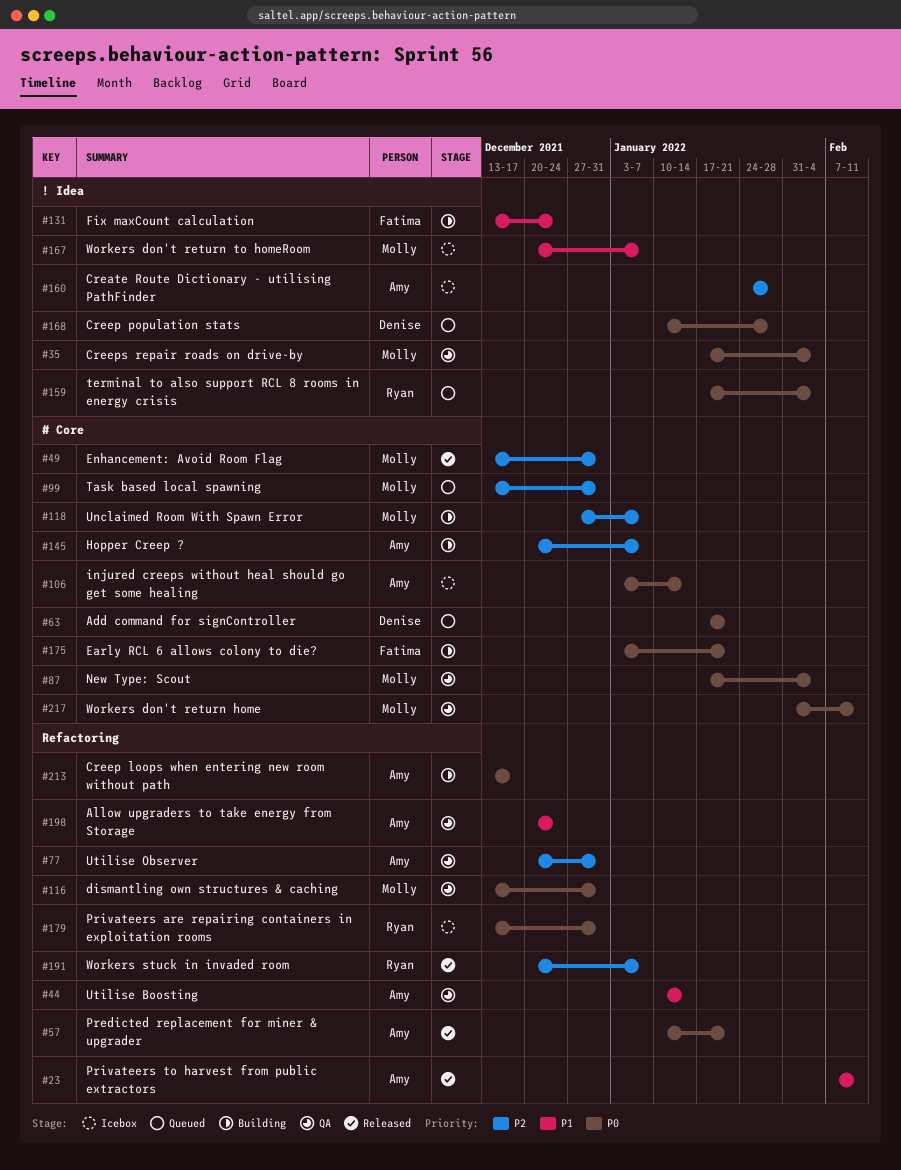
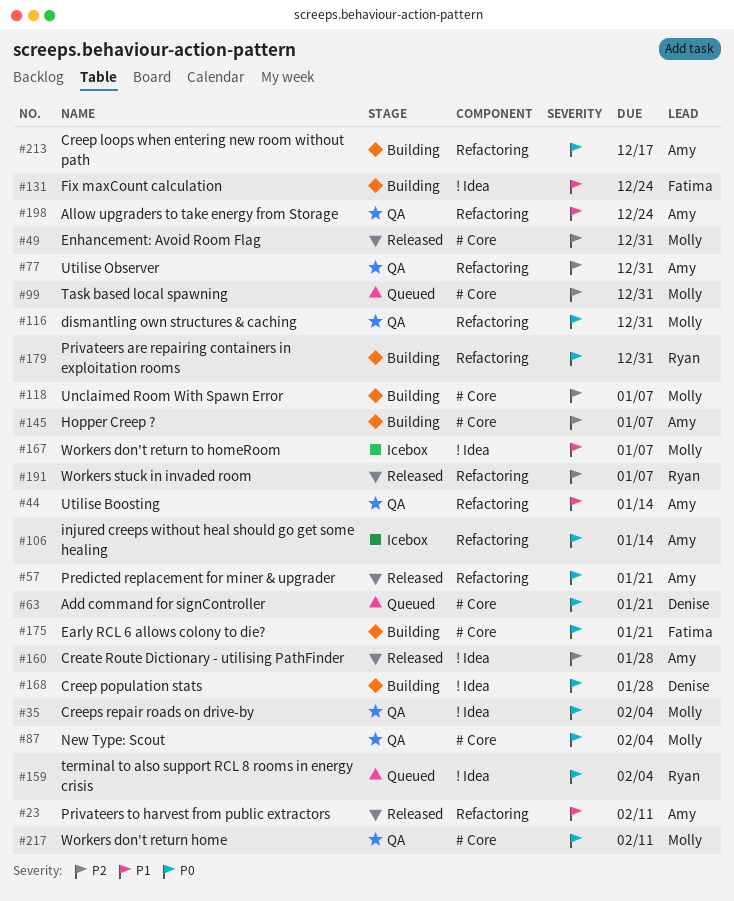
#106, label: # Core -> Refactoring
#160, status: Icebox -> Released
#168, status: Queued -> Building
#179, status: Icebox -> Building

